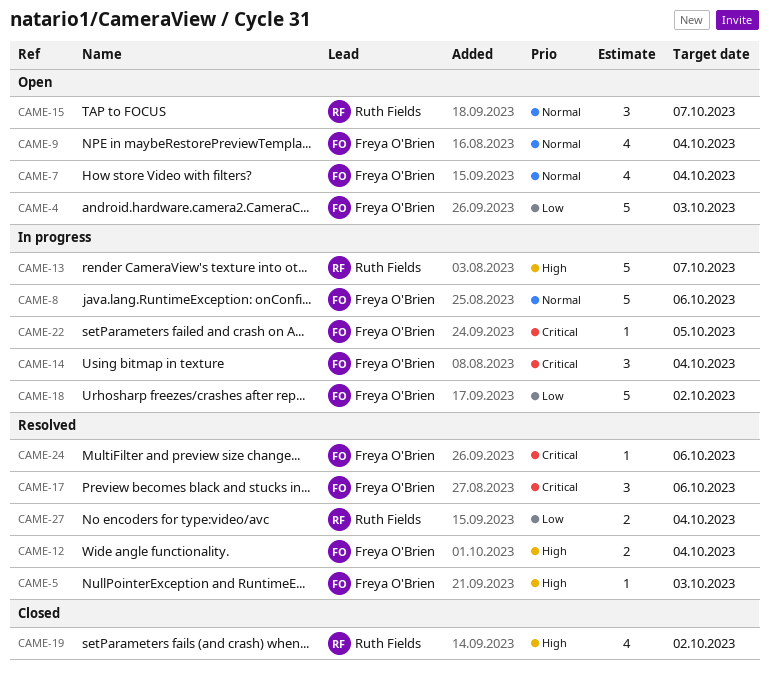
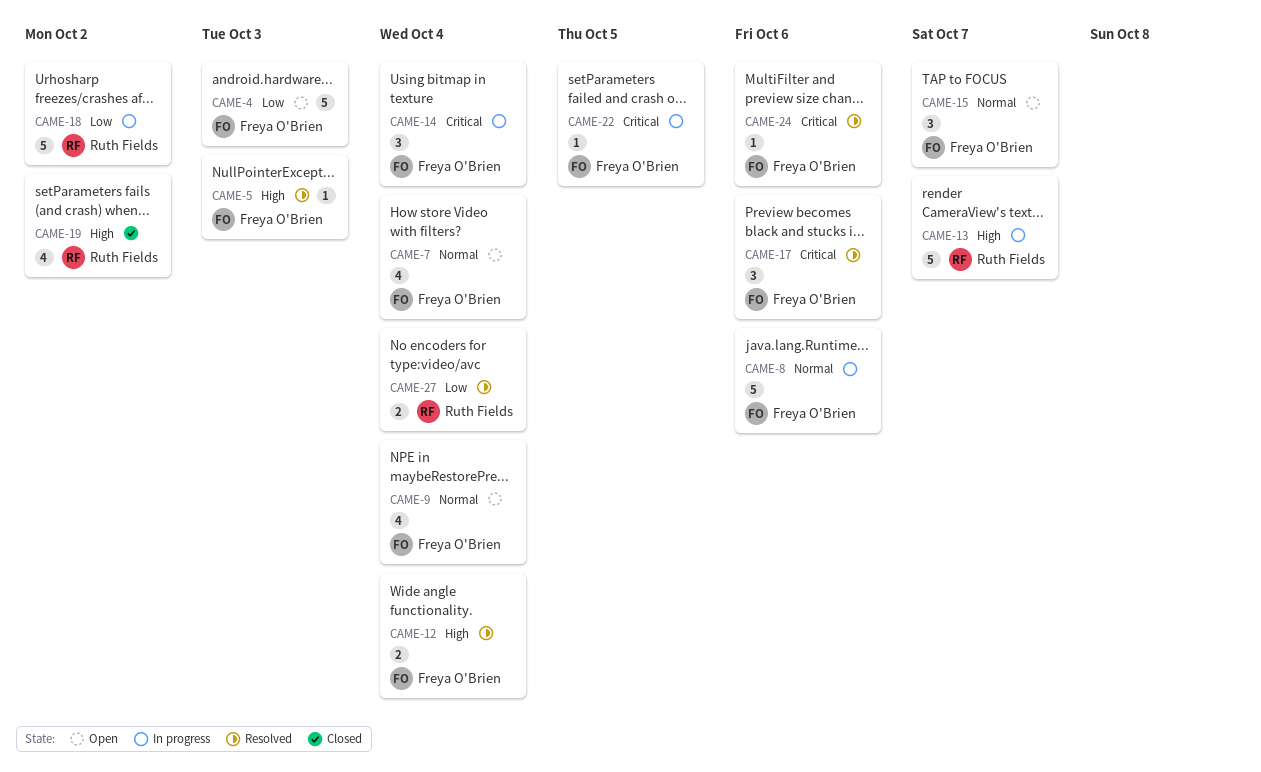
CAME-15, owner: Ruth Fields -> Freya O'Brien
CAME-18, owner: Freya O'Brien -> Ruth Fields

